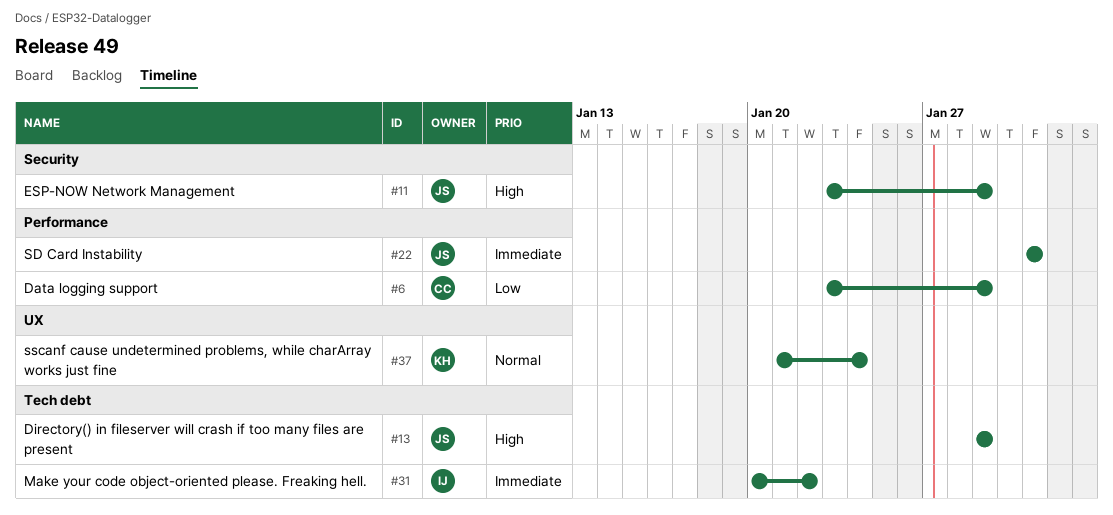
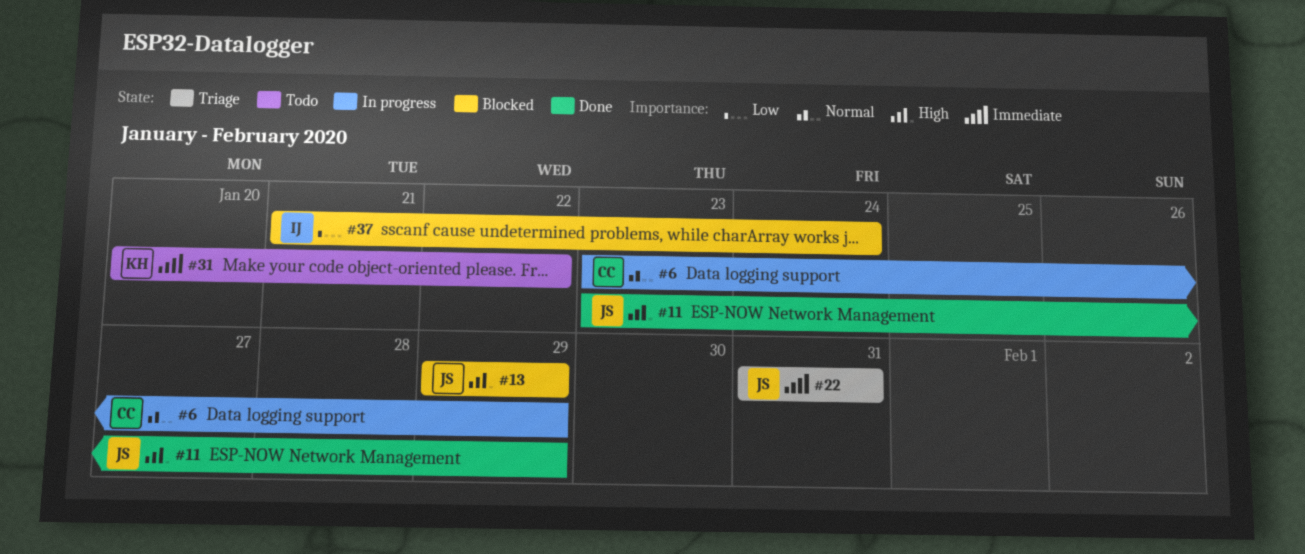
#6, priority: Low -> Normal
#31, owner: IJ -> KH
#37, owner: KH -> IJ
#37, priority: Normal -> Low

